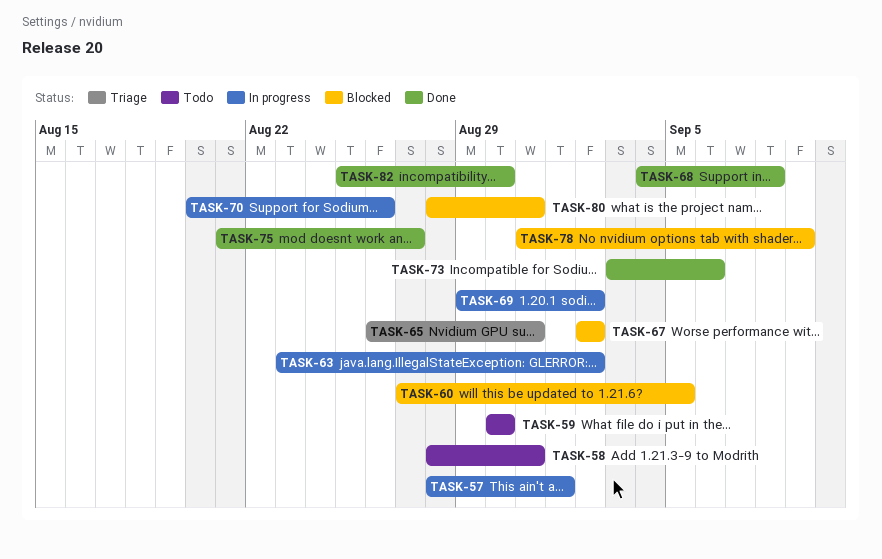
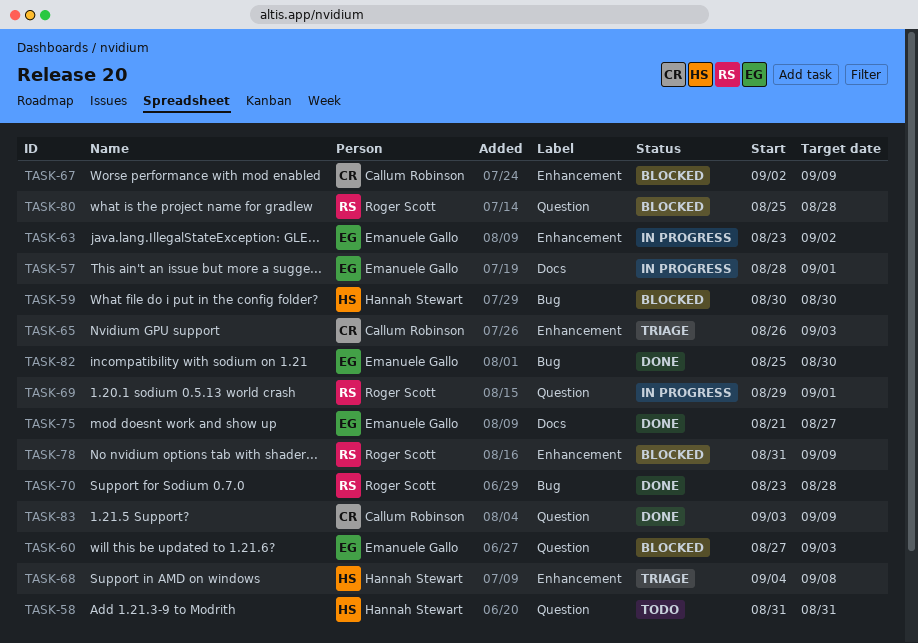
TASK-58, start: Aug 28 -> Aug 31
TASK-59, status: Todo -> Blocked
TASK-60, due: Sep 5 -> Sep 3
TASK-65, due: Aug 31 -> Sep 3
TASK-67, due: Sep 2 -> Sep 9
TASK-68, status: Done -> Triage
TASK-69, due: Sep 2 -> Sep 1
TASK-70, status: In progress -> Done
TASK-70, start: Aug 20 -> Aug 23
TASK-70, due: Aug 26 -> Aug 28
TASK-73: present -> none
TASK-80, start: Aug 28 -> Aug 25
TASK-80, due: Aug 31 -> Aug 28
TASK-83: none -> present

